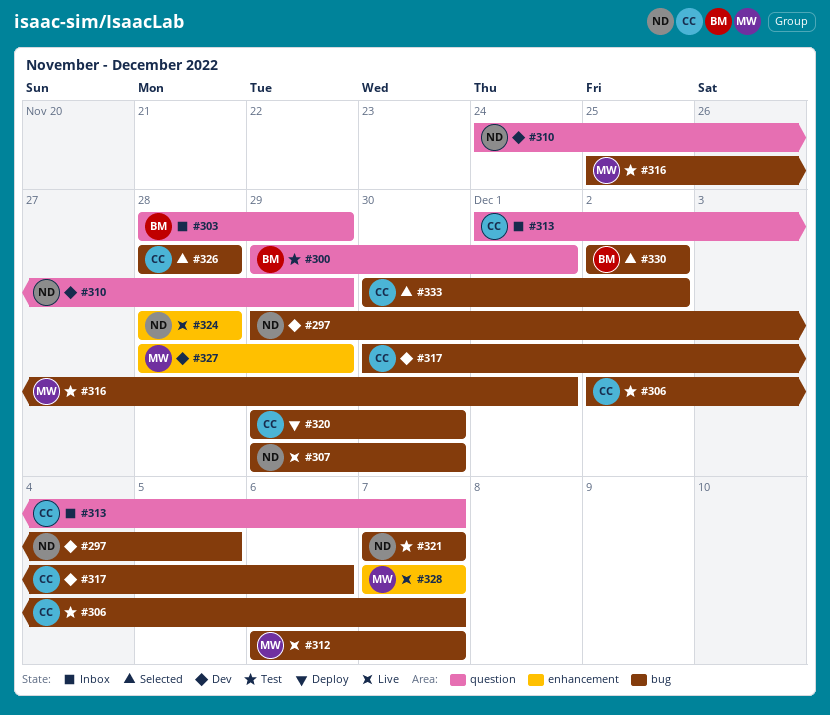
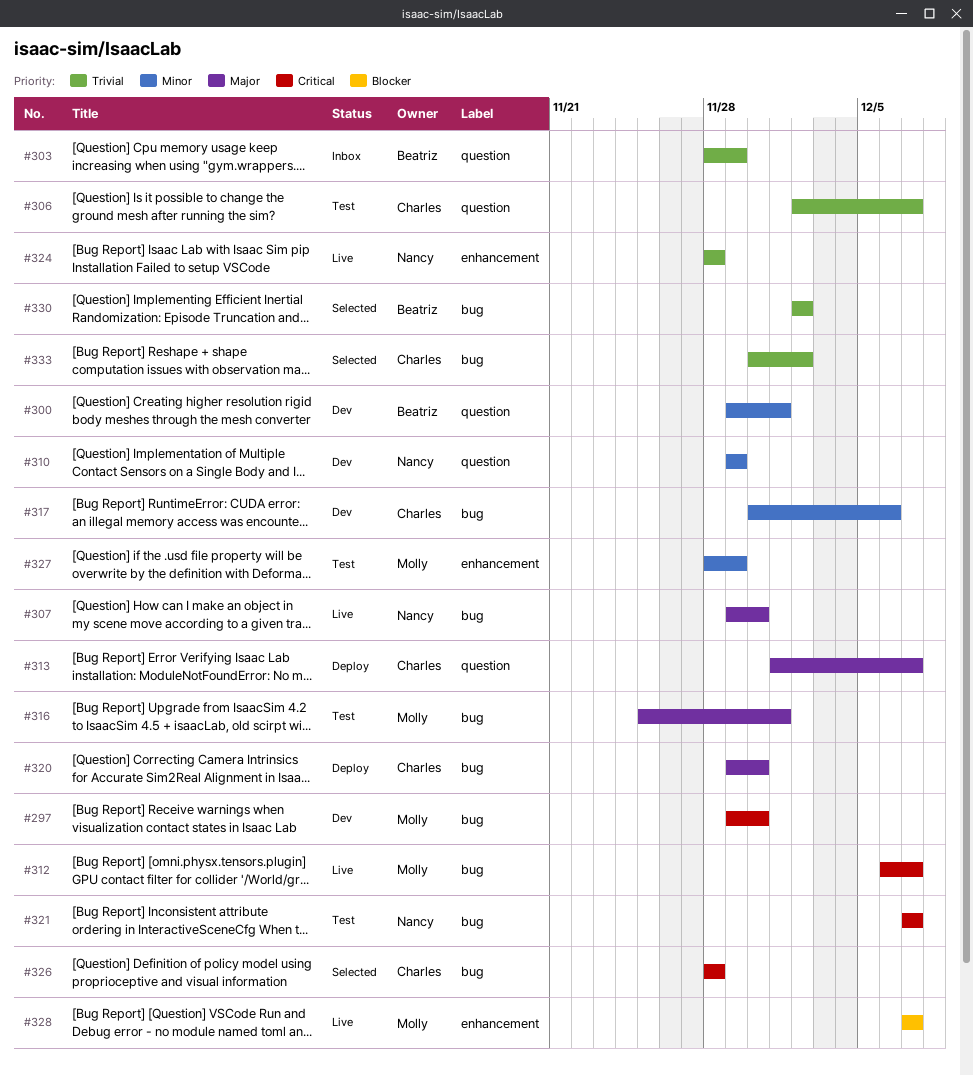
#297, owner: Nancy -> Molly
#297, due: Dec 5 -> Nov 30
#300, status: Test -> Dev
#306, label: bug -> question
#310, start: Nov 24 -> Nov 29
#313, status: Inbox -> Deploy
#327, status: Dev -> Test

